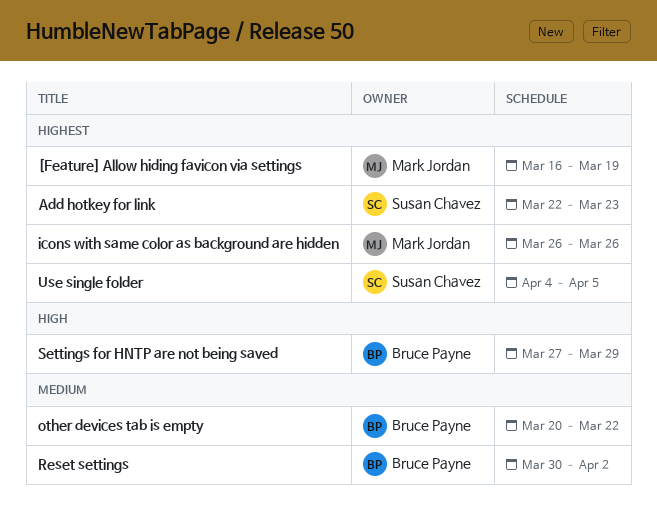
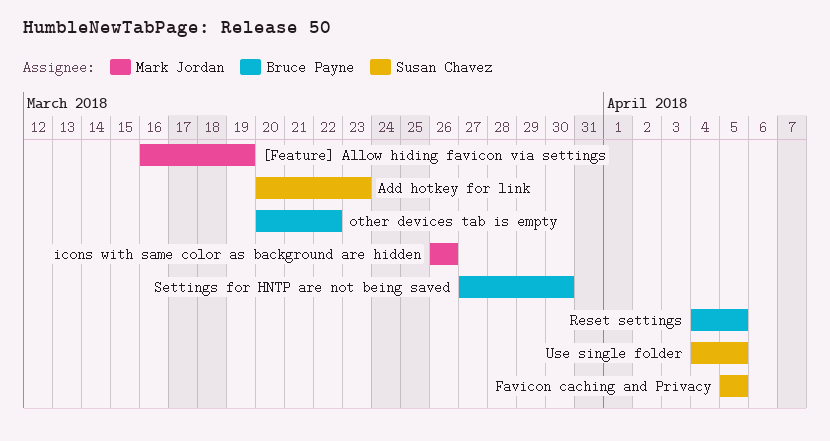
Add hotkey for link, start: Mar 22 -> Mar 20
Favicon caching and Privacy: none -> present
Reset settings, start: Mar 30 -> Apr 4
Reset settings, due: Apr 2 -> Apr 5
Settings for HNTP are not being saved, due: Mar 29 -> Mar 30

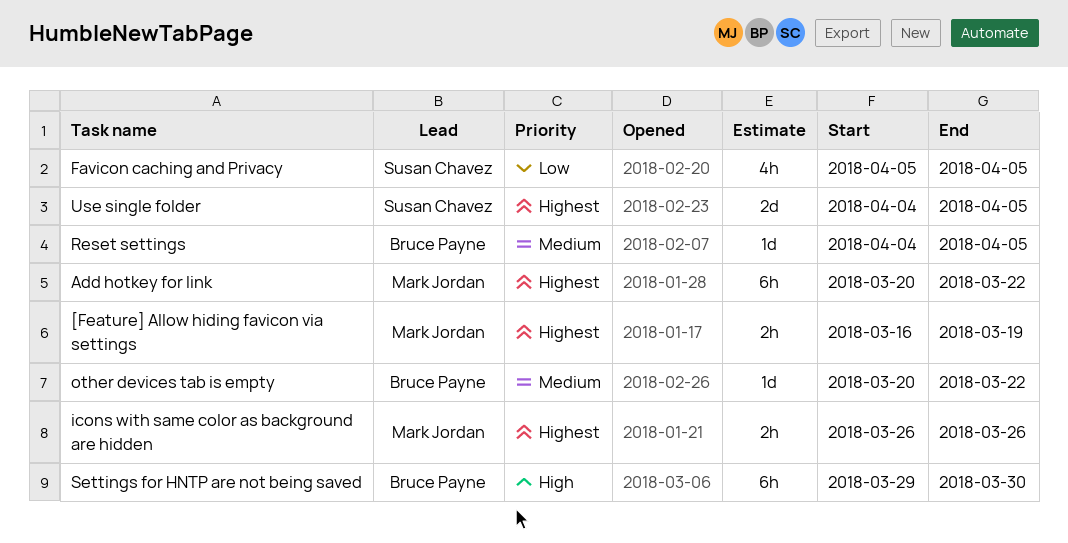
Add hotkey for link, owner: Susan Chavez -> Mark Jordan
Add hotkey for link, due: Mar 23 -> Mar 22
Settings for HNTP are not being saved, start: Mar 27 -> Mar 29

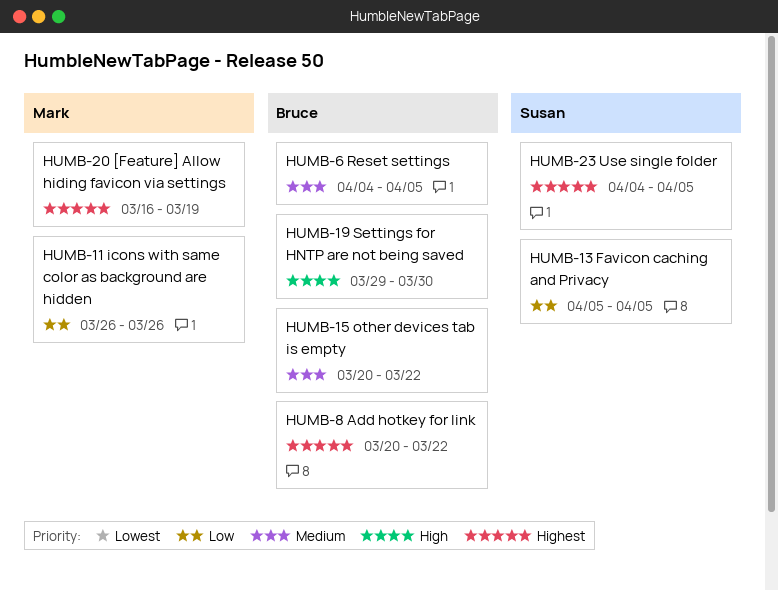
Add hotkey for link, owner: Mark Jordan -> Bruce Payne
icons with same color as background are hidden, priority: Highest -> Low

